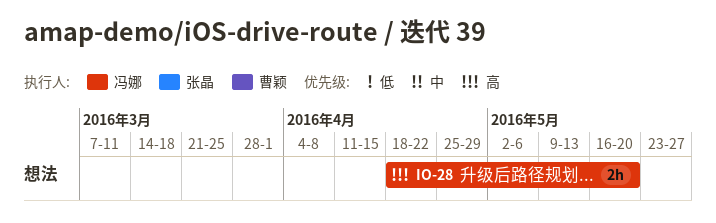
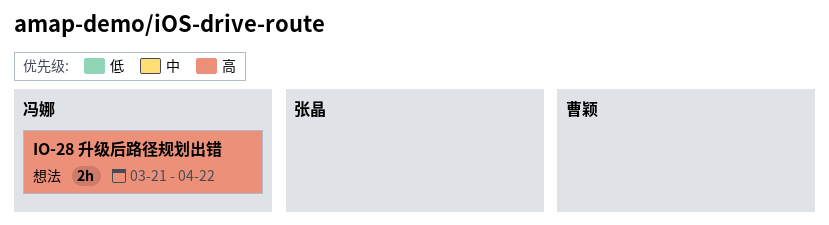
IO-28, start: Apr 18 -> Mar 21
IO-28, due: May 20 -> Apr 22

